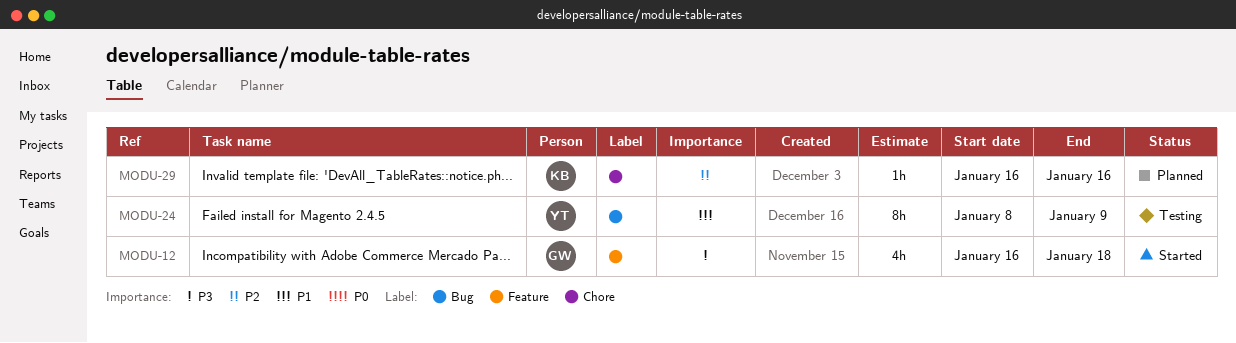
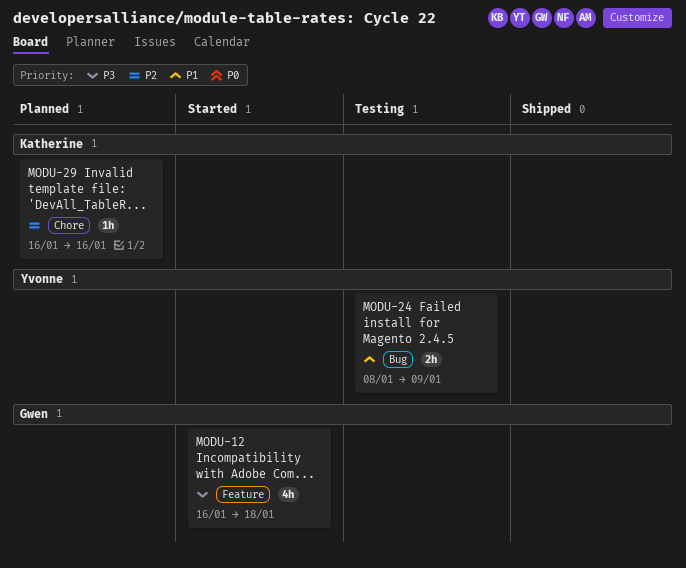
MODU-24, estimate: 8h -> 2h

